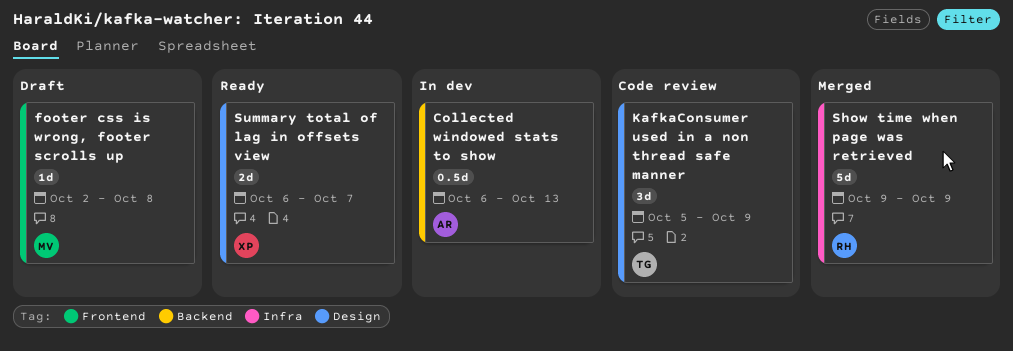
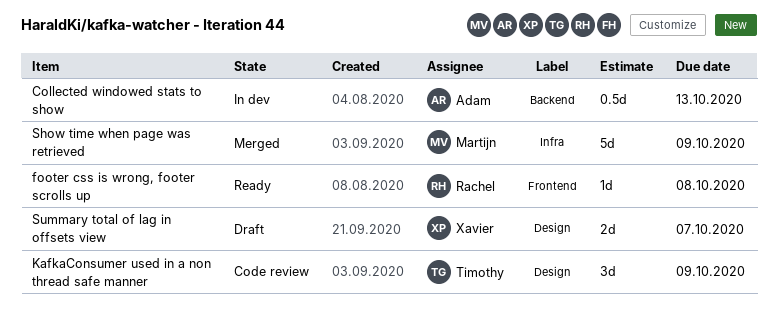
footer css is wrong, footer scrolls up, status: Draft -> Ready
footer css is wrong, footer scrolls up, owner: Martijn -> Rachel
Show time when page was retrieved, owner: Rachel -> Martijn
Summary total of lag in offsets view, status: Ready -> Draft

